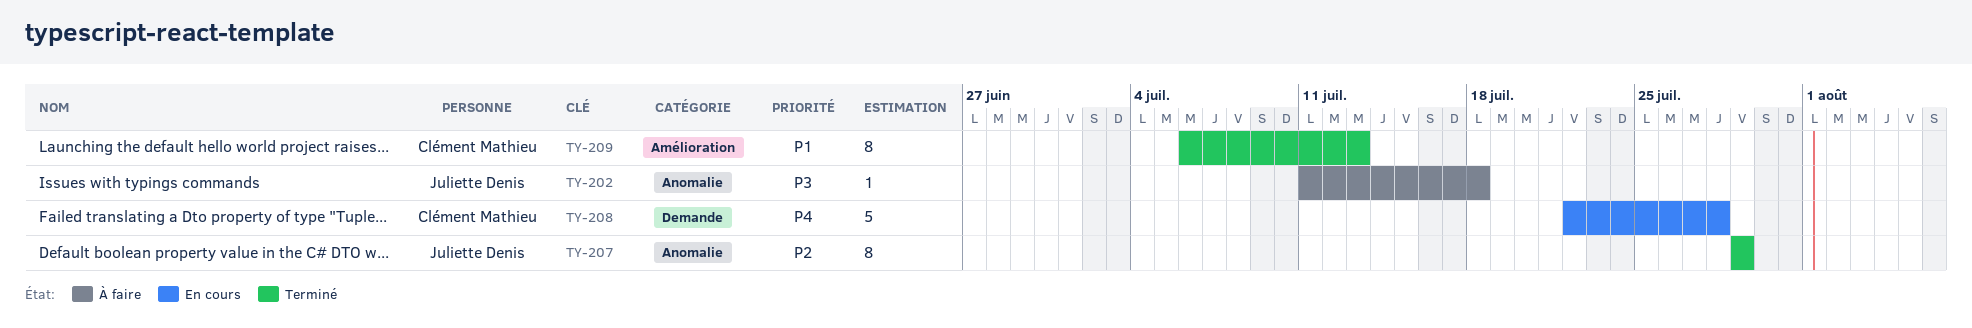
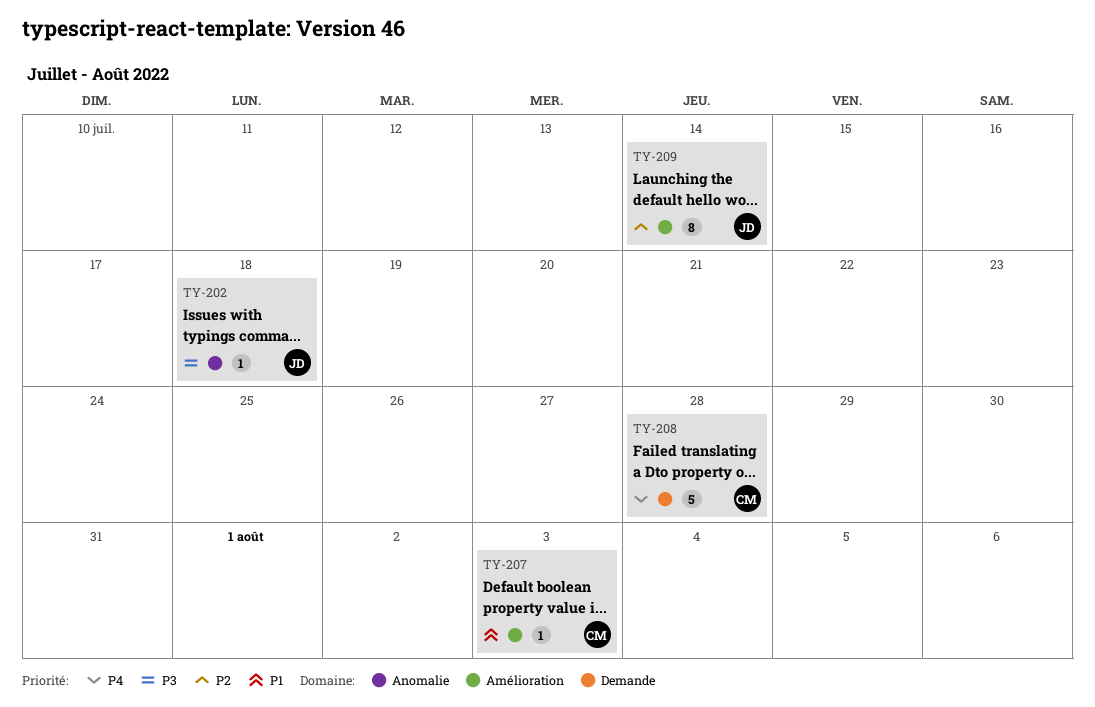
TY-207, owner: Juliette Denis -> Clément Mathieu
TY-207, priority: P2 -> P1
TY-207, label: Anomalie -> Amélioration
TY-207, estimate: 8 -> 1
TY-207, due: Jul 29 -> Aug 3
TY-209, owner: Clément Mathieu -> Juliette Denis
TY-209, priority: P1 -> P2
TY-209, due: Jul 13 -> Jul 14

